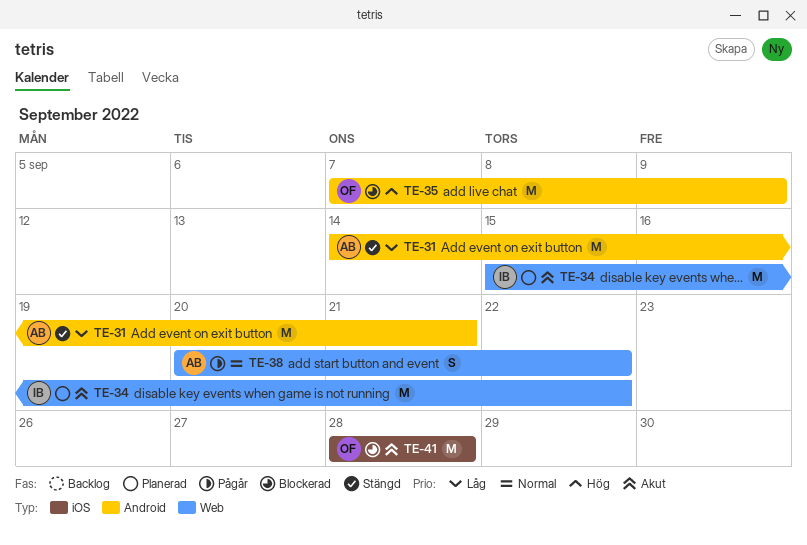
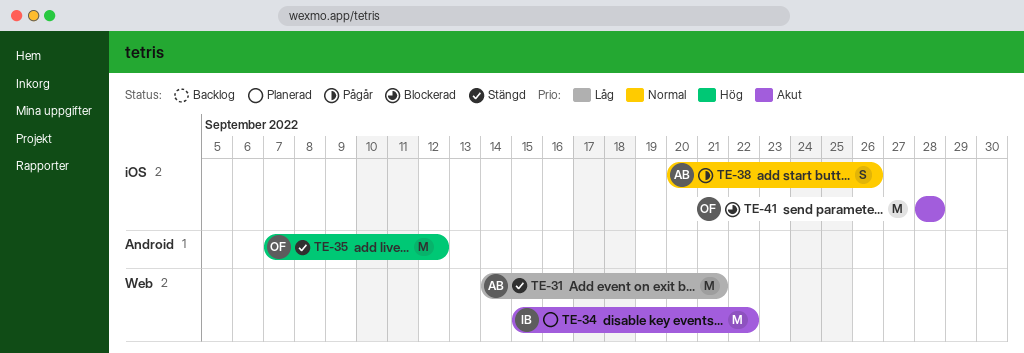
TE-31, label: Android -> Web
TE-35, status: Blockerad -> Stängd
TE-35, due: Sep 9 -> Sep 12
TE-38, label: Web -> iOS
TE-38, due: Sep 22 -> Sep 26

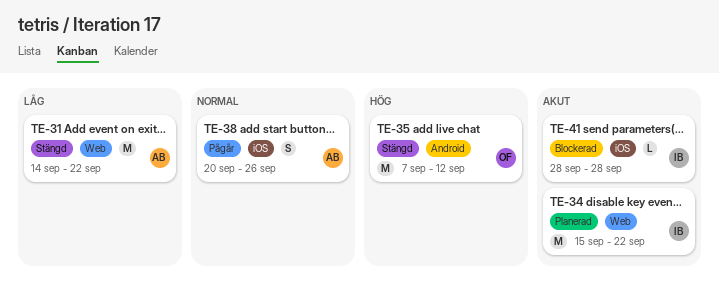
TE-31, due: Sep 21 -> Sep 22
TE-41, owner: OF -> IB
TE-41, estimate: M -> L

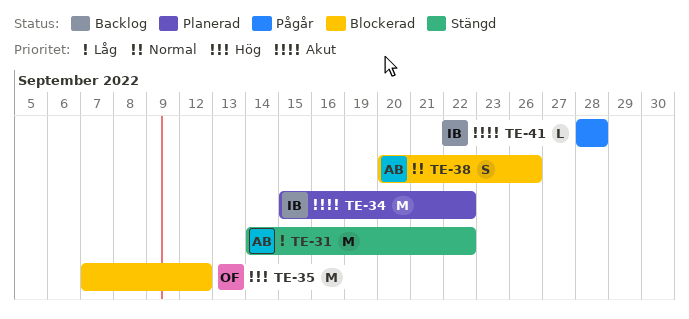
TE-35, status: Stängd -> Blockerad
TE-38, status: Pågår -> Blockerad
TE-41, status: Blockerad -> Pågår

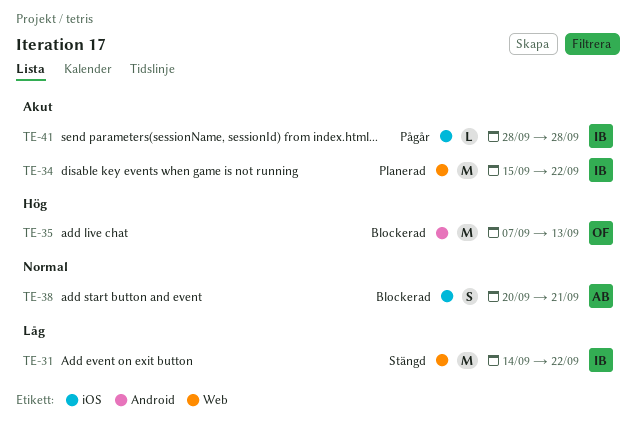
TE-31, owner: AB -> IB
TE-35, due: Sep 12 -> Sep 13
TE-38, due: Sep 26 -> Sep 21

